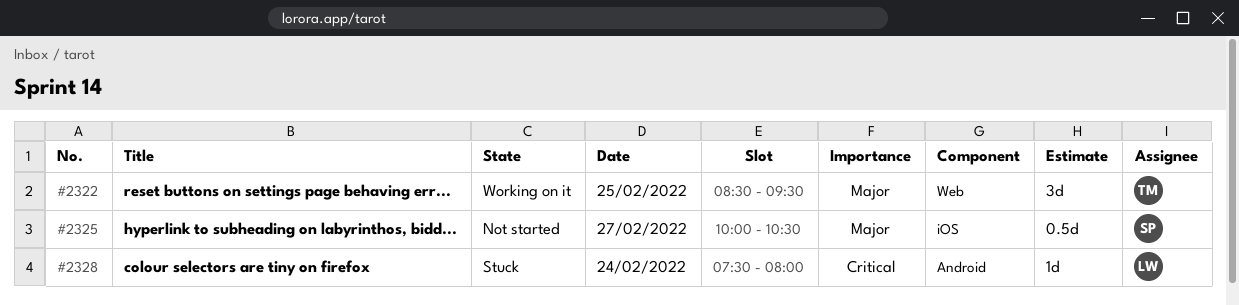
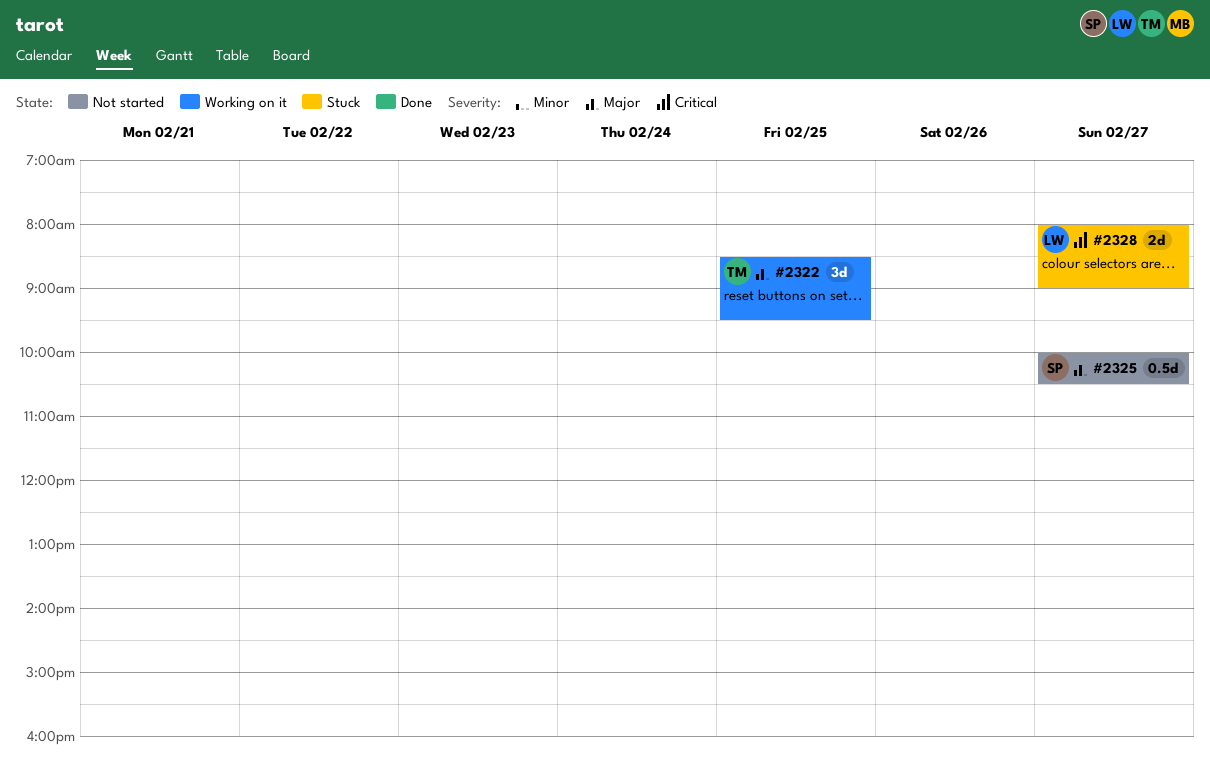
#2328, estimate: 1d -> 2d
#2328, day: Feb 24 -> Feb 27
#2328, begins: 07:30 -> 08:00
#2328, ends: 08:00 -> 09:00

